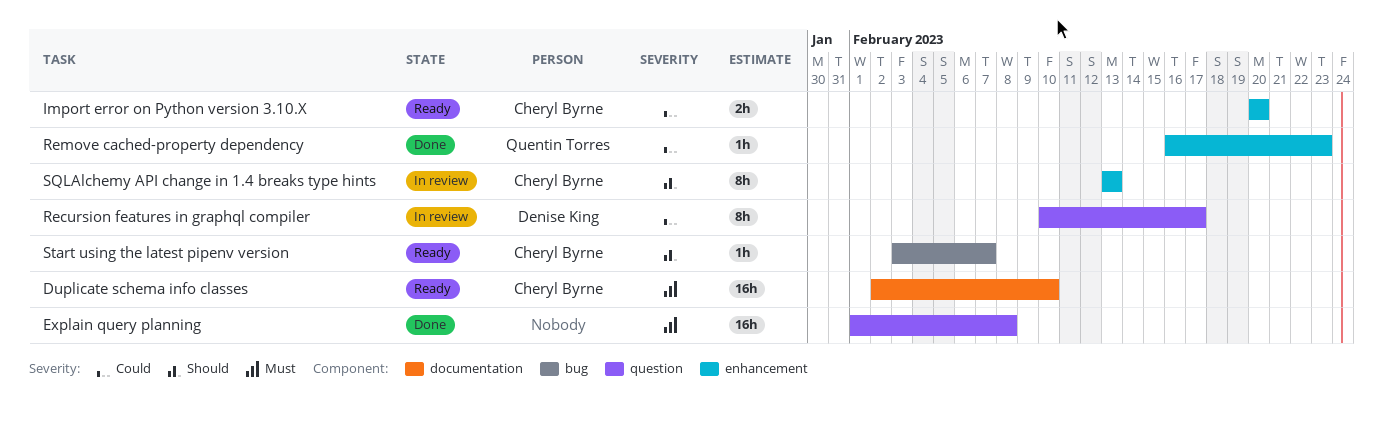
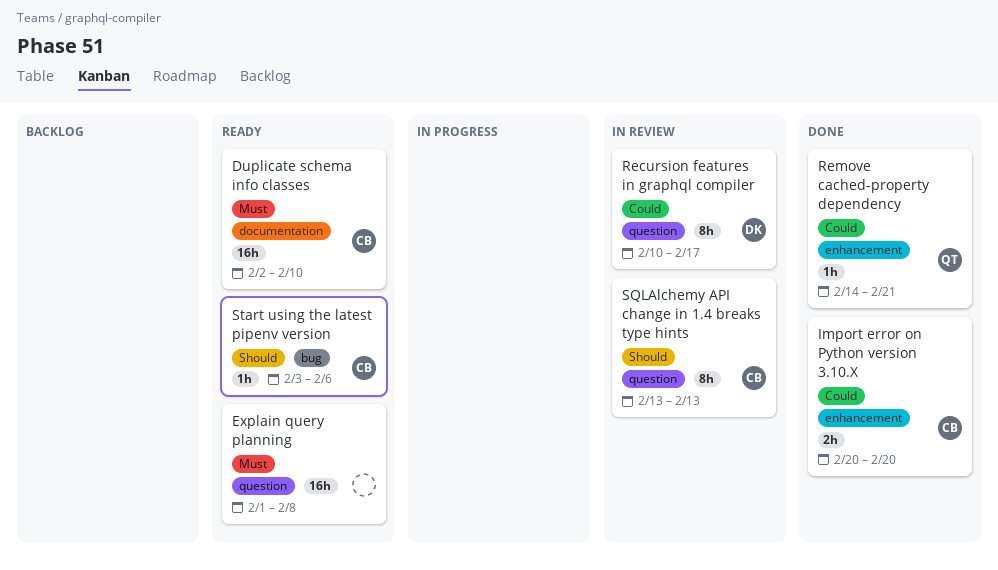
Explain query planning, status: Done -> Ready
Import error on Python version 3.10.X, status: Ready -> Done
Remove cached-property dependency, start: Feb 16 -> Feb 14
Remove cached-property dependency, due: Feb 23 -> Feb 21
SQLAlchemy API change in 1.4 breaks type hints, label: enhancement -> question
Start using the latest pipenv version, due: Feb 7 -> Feb 6

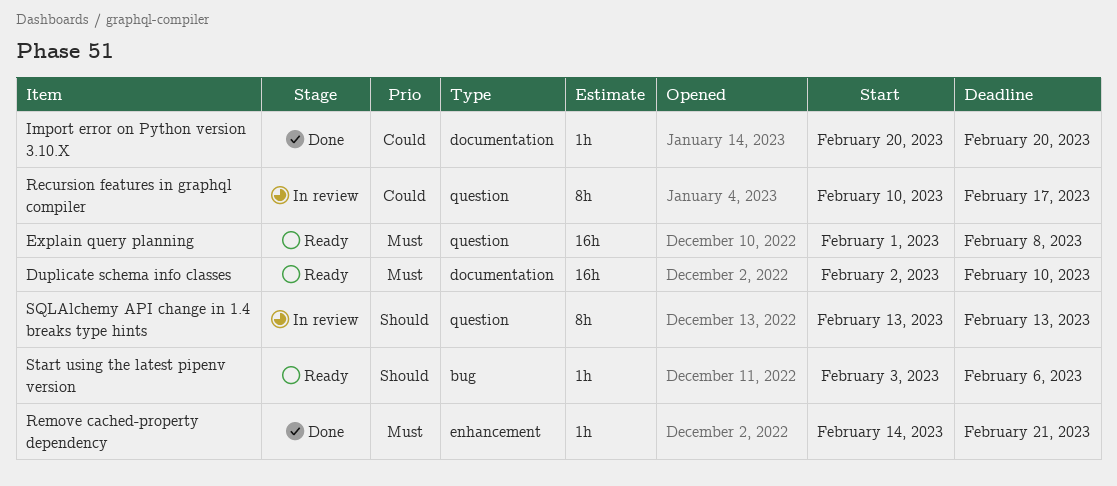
Import error on Python version 3.10.X, label: enhancement -> documentation
Import error on Python version 3.10.X, estimate: 2h -> 1h
Remove cached-property dependency, priority: Could -> Must

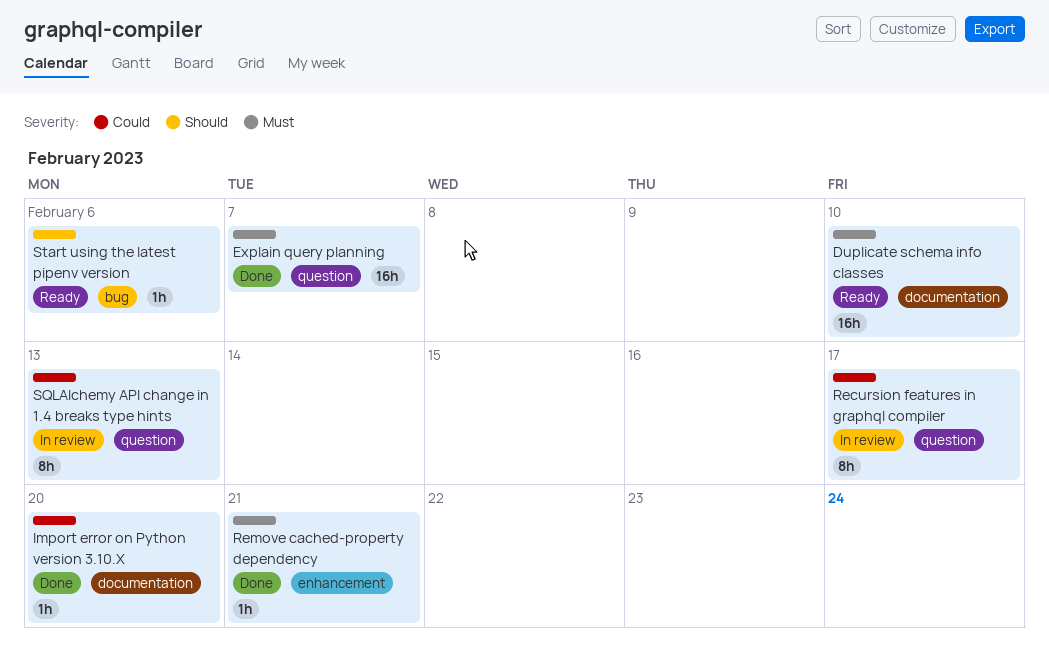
Explain query planning, status: Ready -> Done
Explain query planning, due: Feb 8 -> Feb 7
SQLAlchemy API change in 1.4 breaks type hints, priority: Should -> Could

